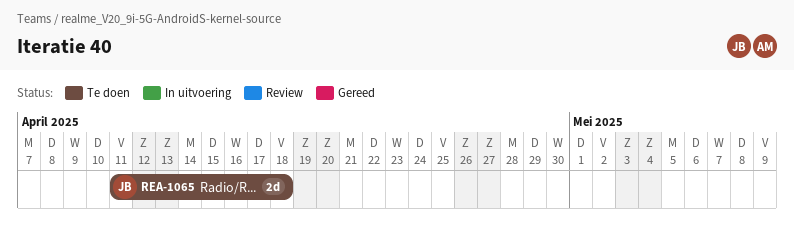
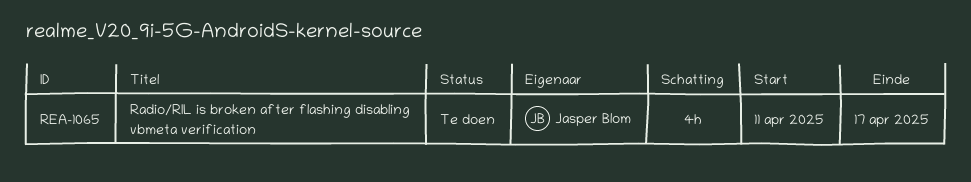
REA-1065, estimate: 2d -> 4h
REA-1065, due: Apr 18 -> Apr 17

